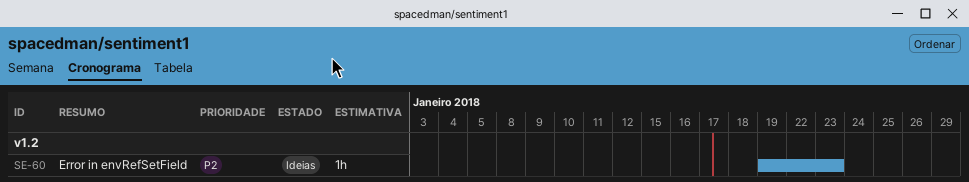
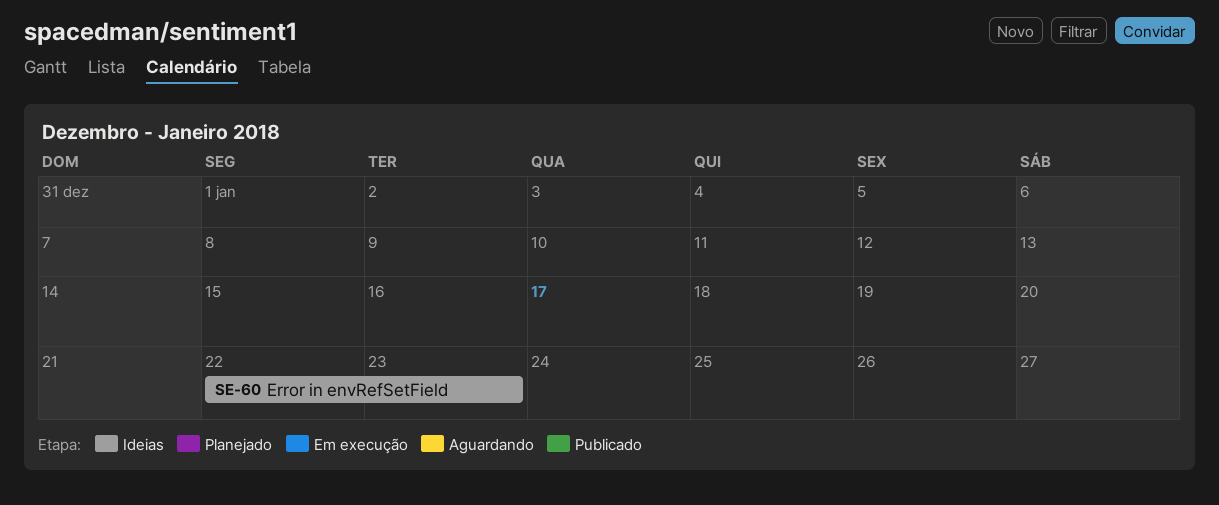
SE-60, start: Jan 19 -> Jan 22

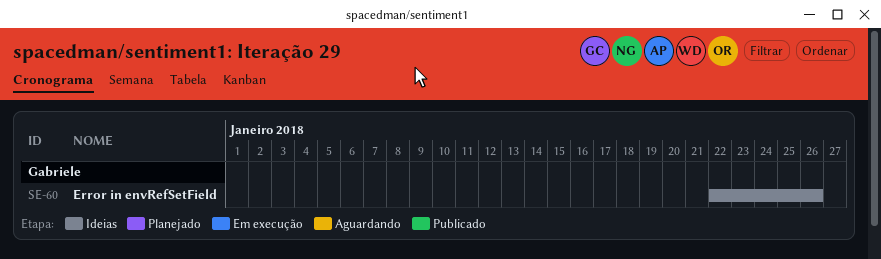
SE-60, due: Jan 23 -> Jan 26

